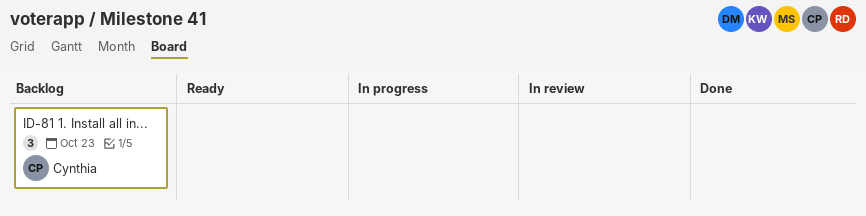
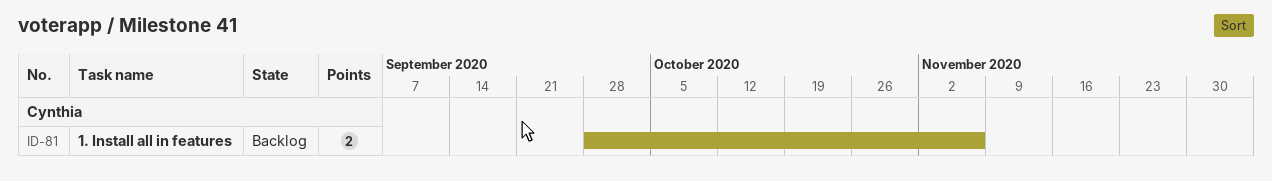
ID-81, estimate: 3 -> 2
ID-81, due: Oct 23 -> Nov 6

